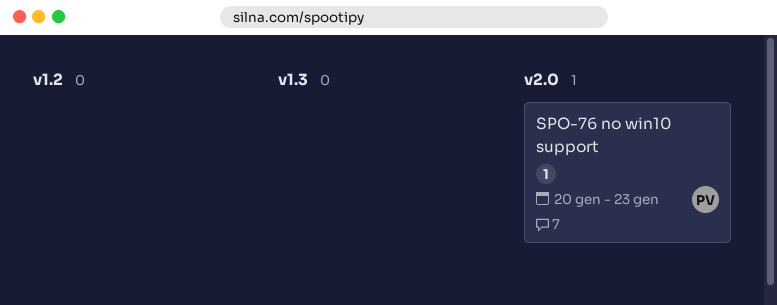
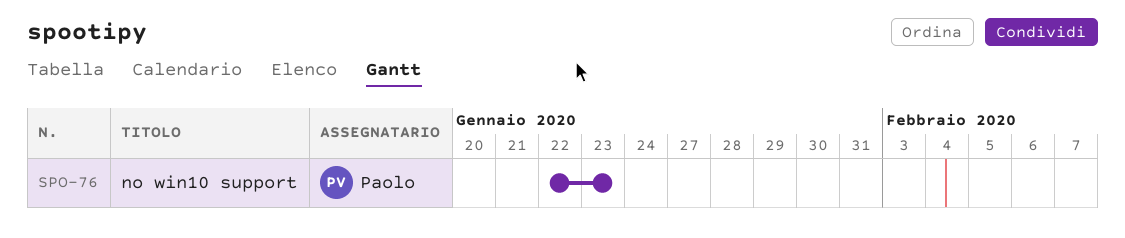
SPO-76, start: Jan 20 -> Jan 22

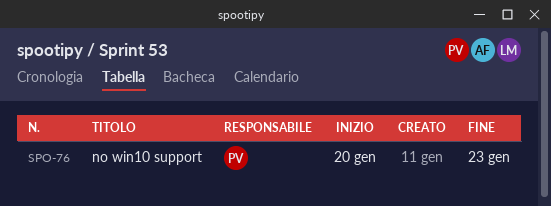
SPO-76, start: Jan 22 -> Jan 20

